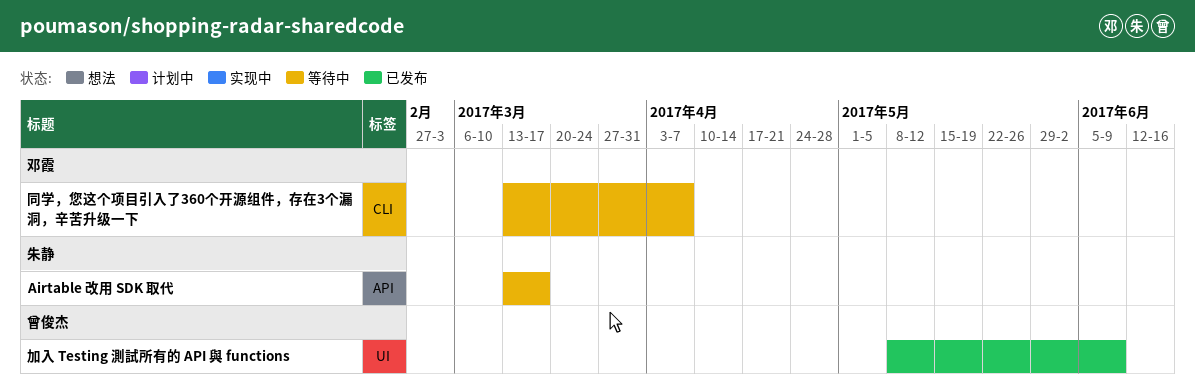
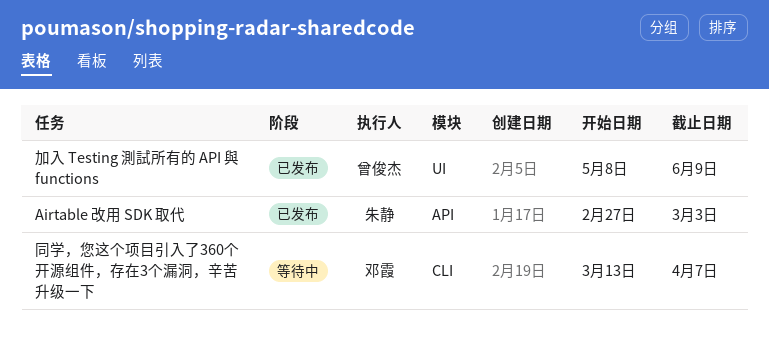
Airtable 改用 SDK 取代, status: 等待中 -> 已发布
Airtable 改用 SDK 取代, start: Mar 13 -> Feb 27
Airtable 改用 SDK 取代, due: Mar 17 -> Mar 3

